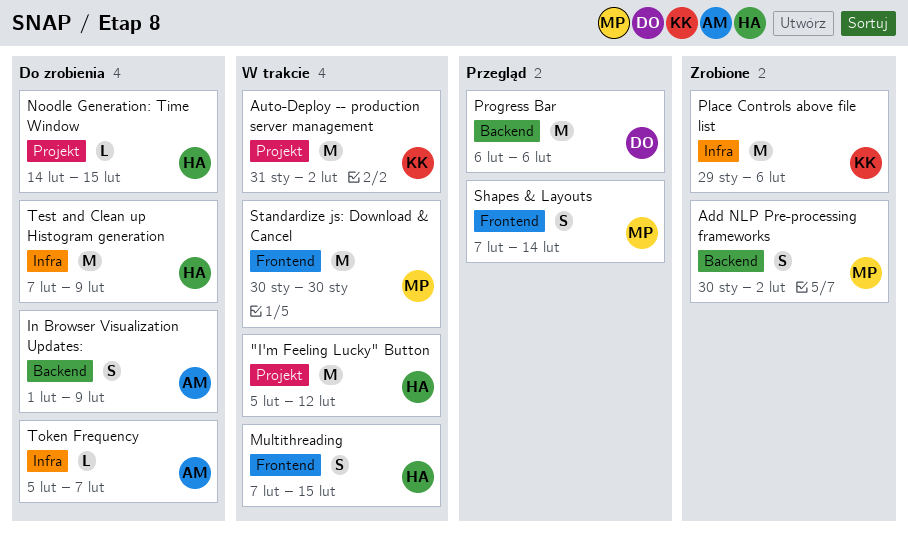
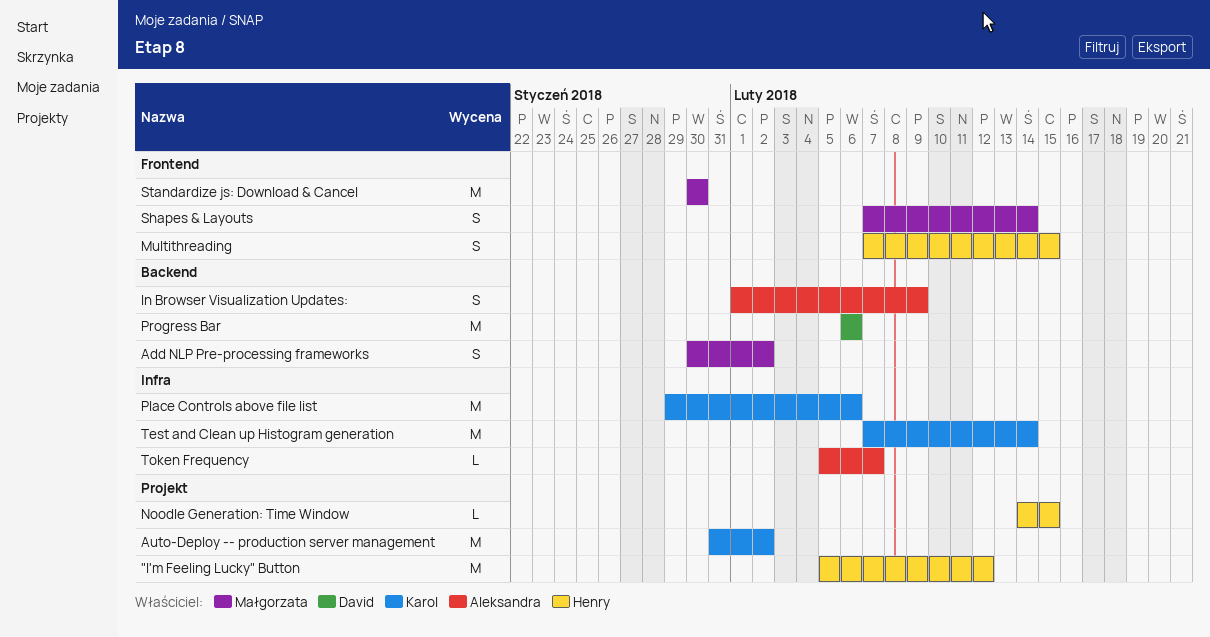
Test and Clean up Histogram generation, owner: Henry -> Karol
Test and Clean up Histogram generation, due: Feb 9 -> Feb 14

